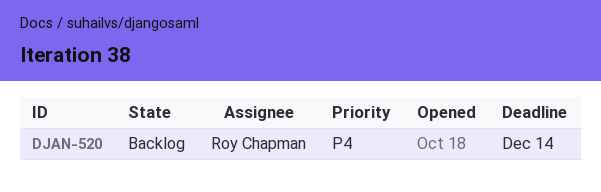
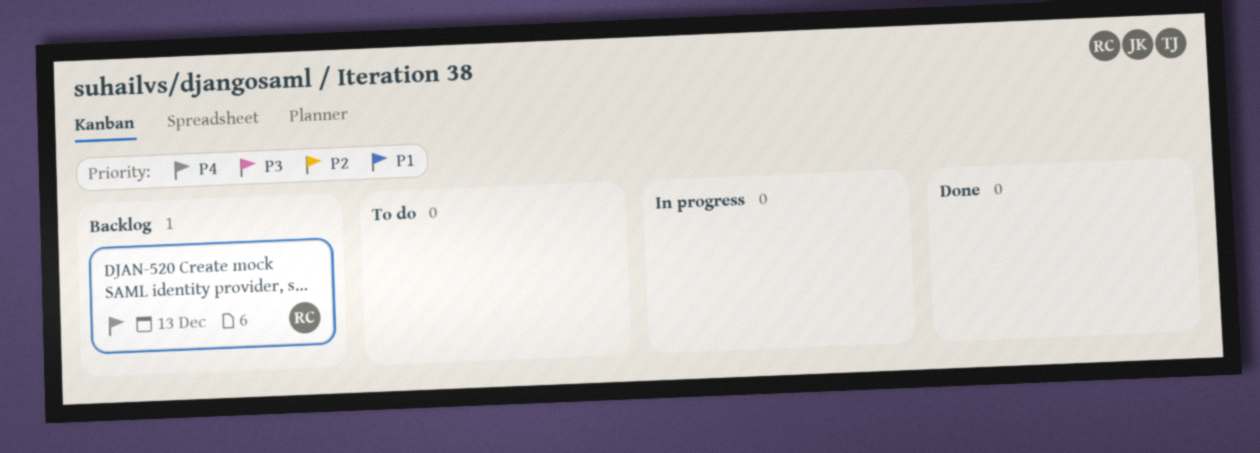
DJAN-520, due: Dec 14 -> Dec 13

